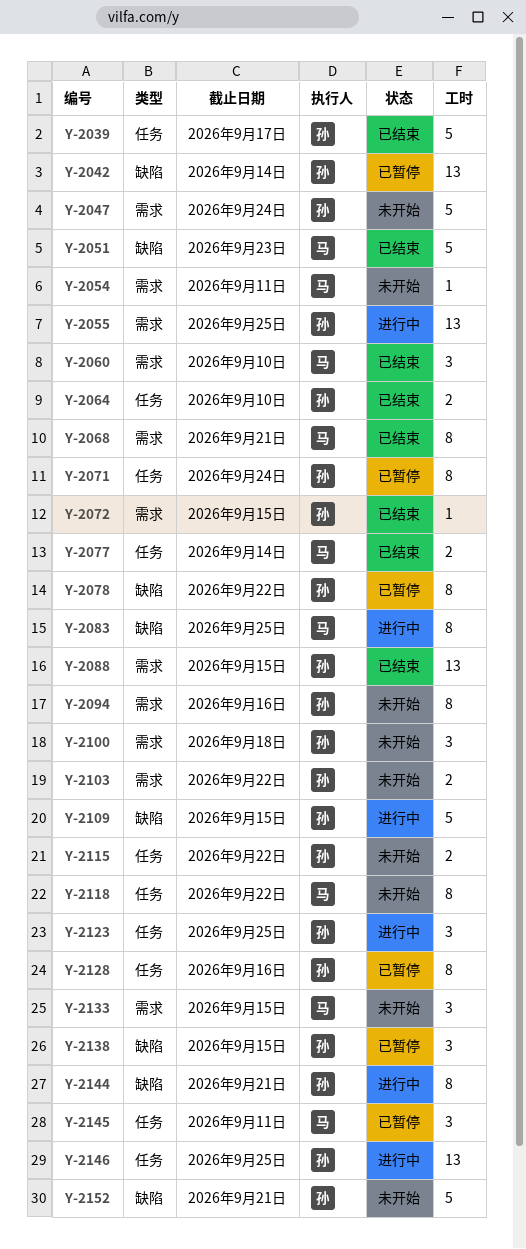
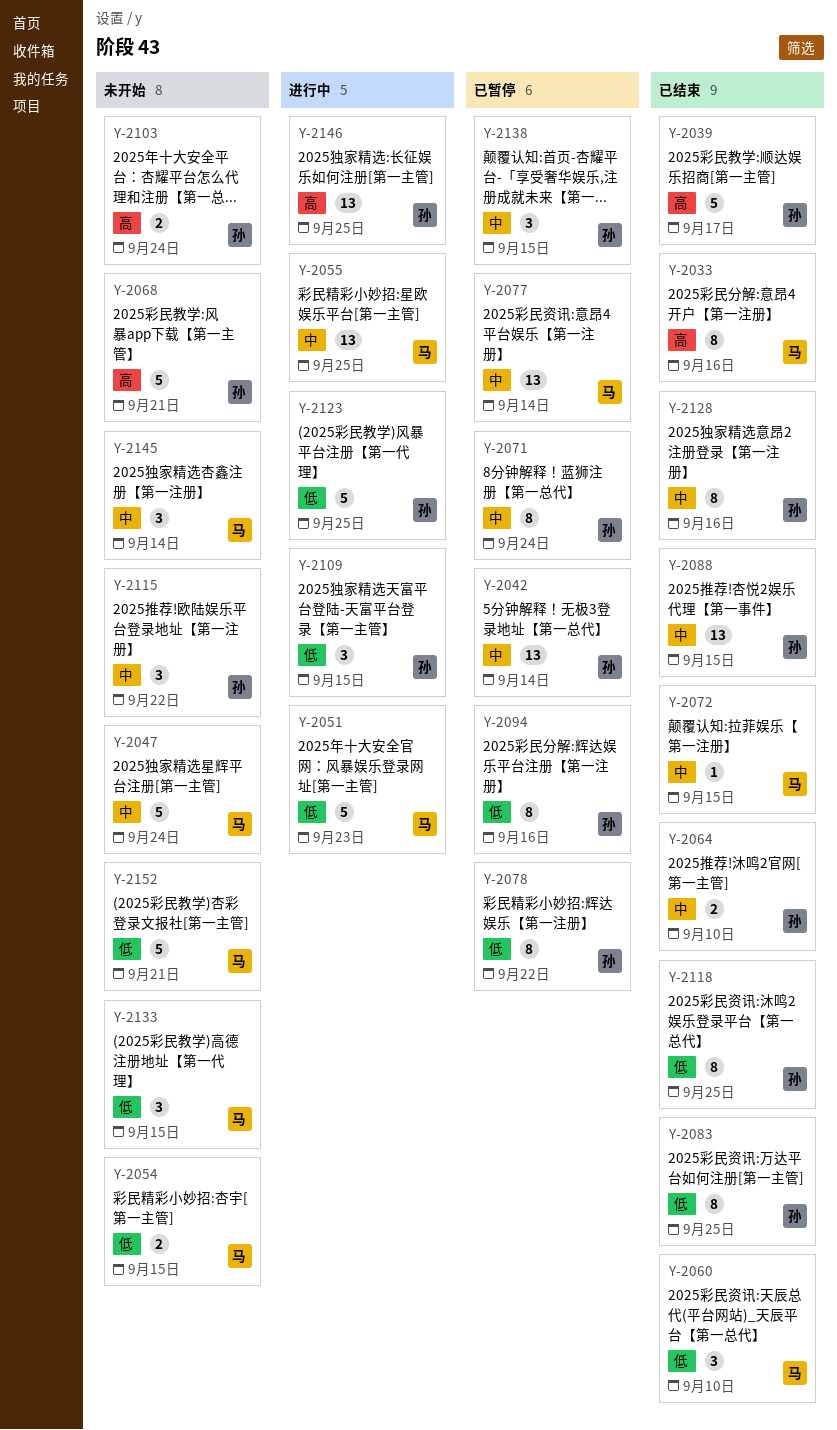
Y-2033: none -> present
Y-2047, owner: 孙 -> 马
Y-2051, status: 已结束 -> 进行中
Y-2054, estimate: 1 -> 2
Y-2054, due: Sep 11 -> Sep 15
Y-2055, owner: 孙 -> 马
Y-2068, status: 已结束 -> 未开始
Y-2068, owner: 马 -> 孙
Y-2068, estimate: 8 -> 5
Y-2072, owner: 孙 -> 马
Y-2077, status: 已结束 -> 已暂停
Y-2077, estimate: 2 -> 13
Y-2083, status: 进行中 -> 已结束
Y-2083, owner: 马 -> 孙
Y-2094, status: 未开始 -> 已暂停
Y-2100: present -> none
Y-2103, due: Sep 22 -> Sep 24
Y-2109, estimate: 5 -> 3
Y-2115, estimate: 2 -> 3
Y-2118, status: 未开始 -> 已结束
Y-2118, owner: 马 -> 孙
Y-2118, due: Sep 22 -> Sep 25
Y-2123, estimate: 3 -> 5
Y-2128, status: 已暂停 -> 已结束
Y-2144: present -> none
Y-2145, status: 已暂停 -> 未开始
Y-2145, due: Sep 11 -> Sep 14
Y-2152, owner: 孙 -> 马

